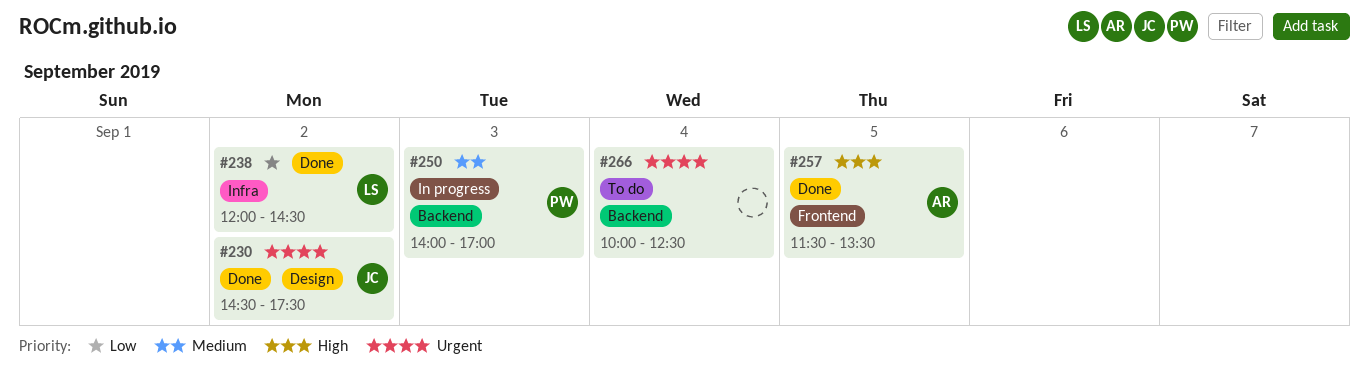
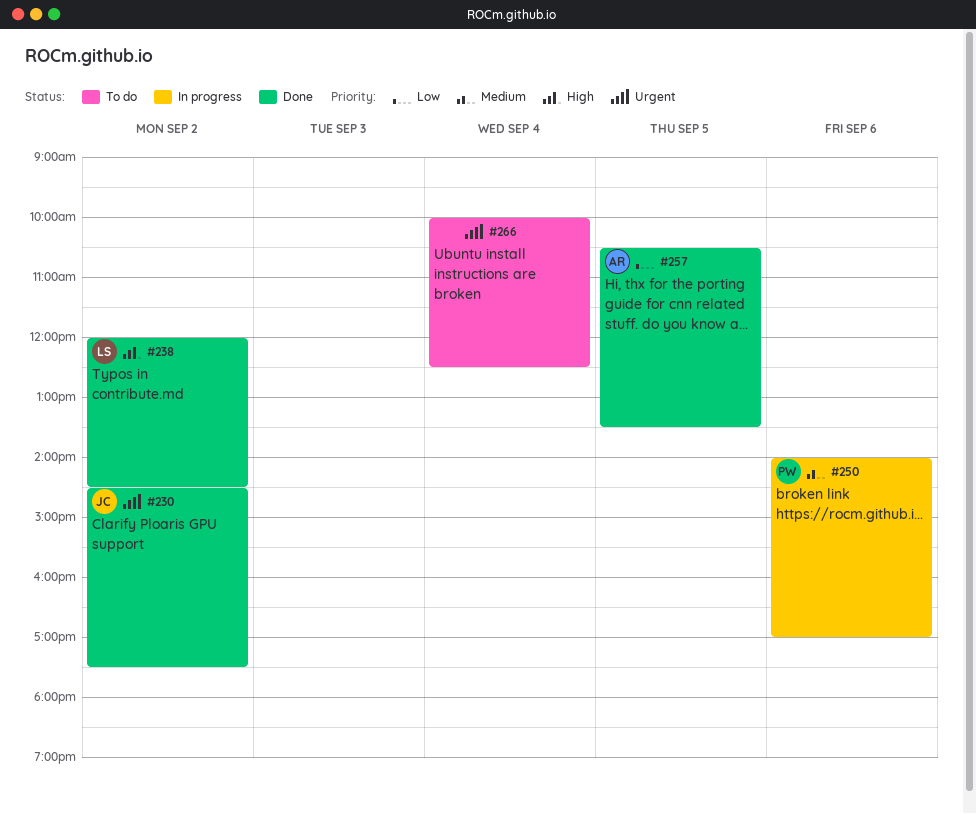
#238, priority: Low -> High
#250, day: Sep 3 -> Sep 6
#257, priority: High -> Low
#257, begins: 11:30 -> 10:30

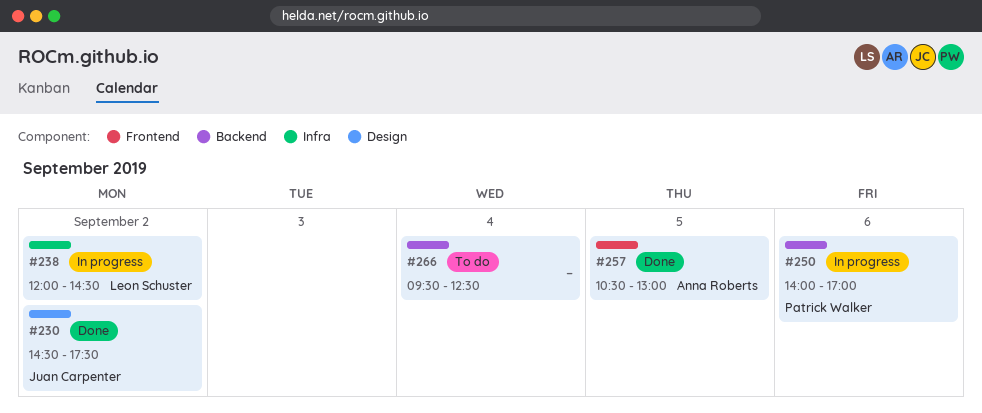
#238, status: Done -> In progress
#257, ends: 13:30 -> 13:00
#266, begins: 10:00 -> 09:30

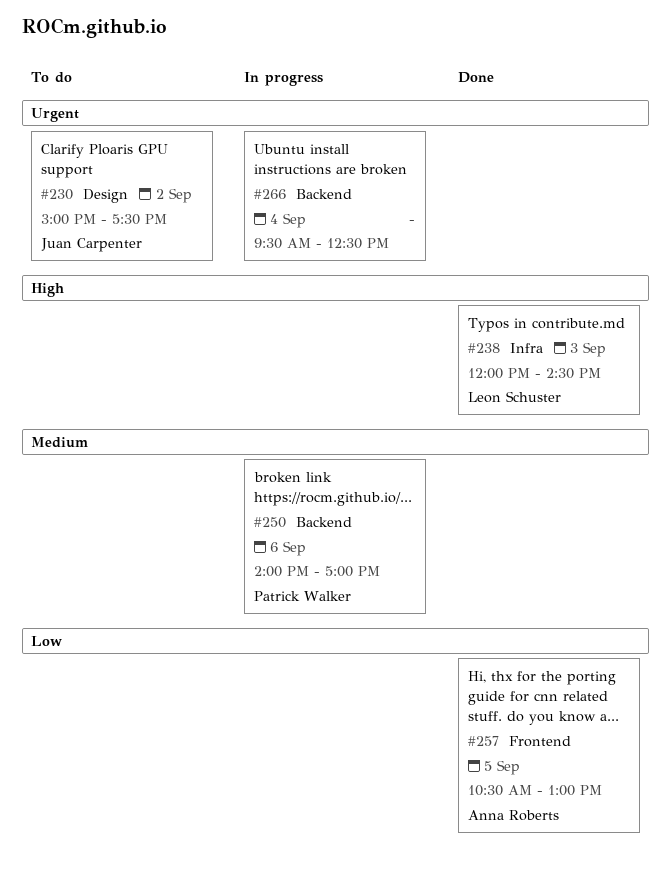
#230, status: Done -> To do
#230, begins: 14:30 -> 15:00
#238, status: In progress -> Done
#238, day: Sep 2 -> Sep 3
#266, status: To do -> In progress

